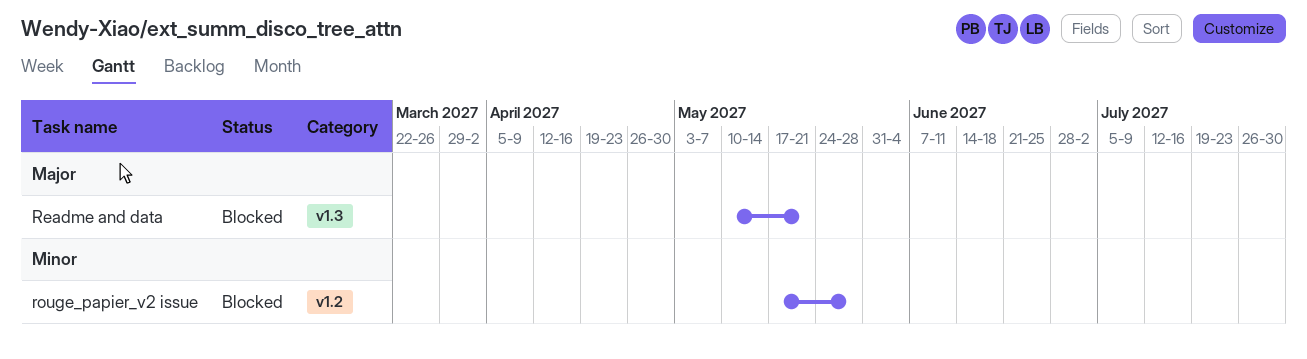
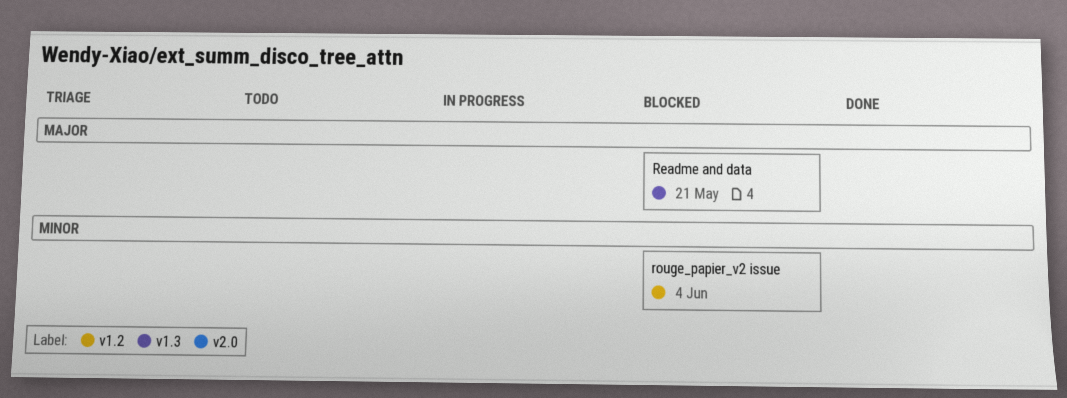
rouge_papier_v2 issue, due: May 28 -> Jun 4

